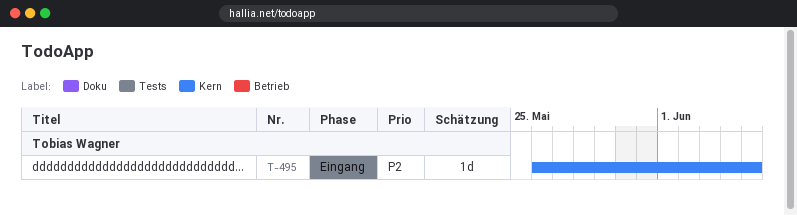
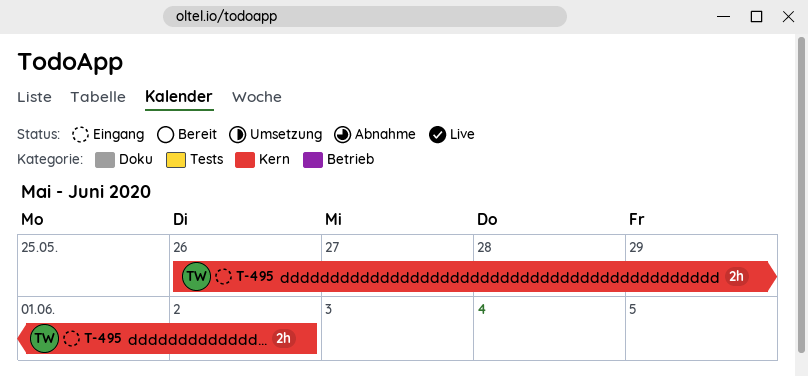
T-495, estimate: 1d -> 2h
T-495, due: Jun 5 -> Jun 2

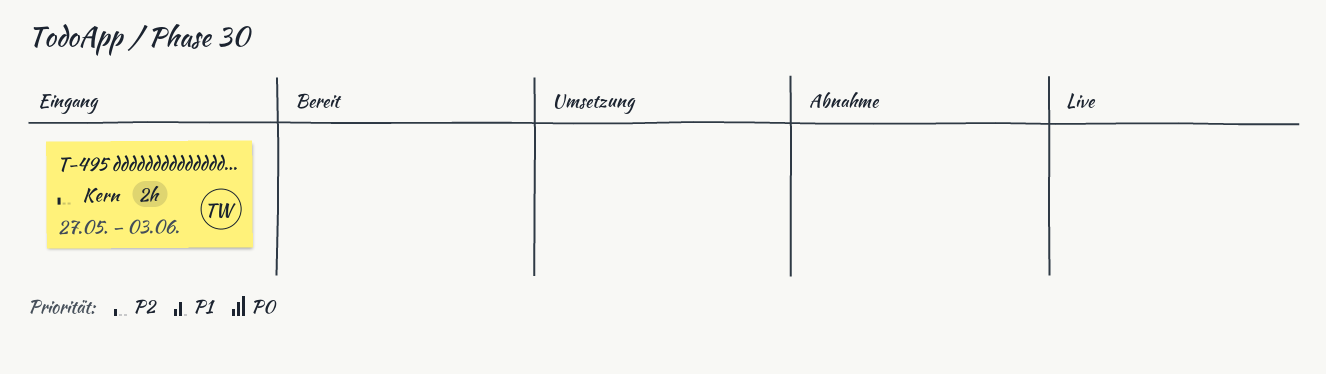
T-495, start: May 26 -> May 27
T-495, due: Jun 2 -> Jun 3

